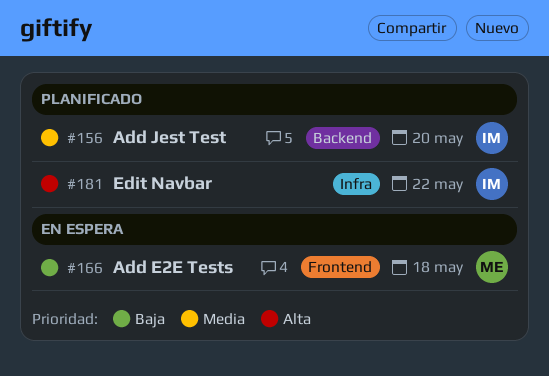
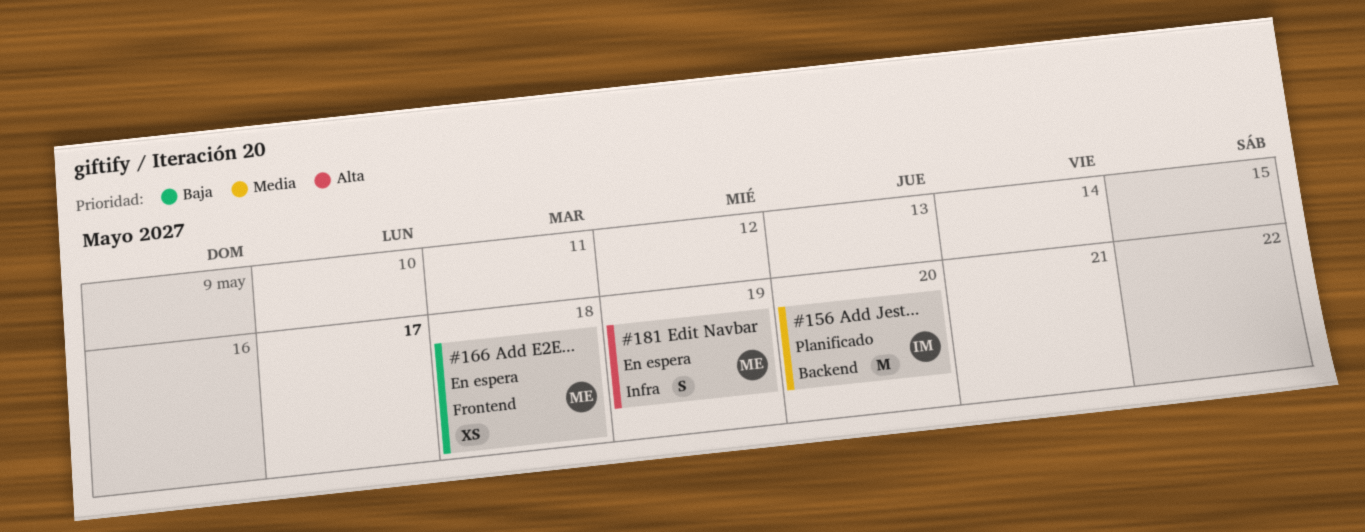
#181, status: Planificado -> En espera
#181, owner: IM -> ME
#181, due: May 22 -> May 19

